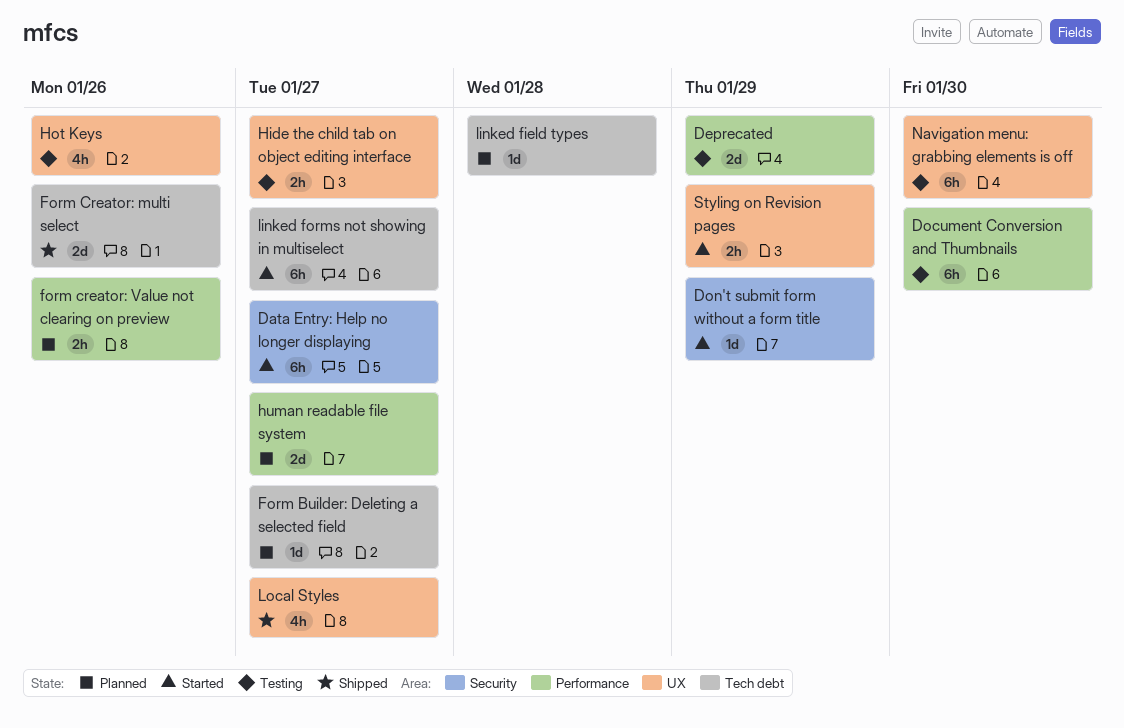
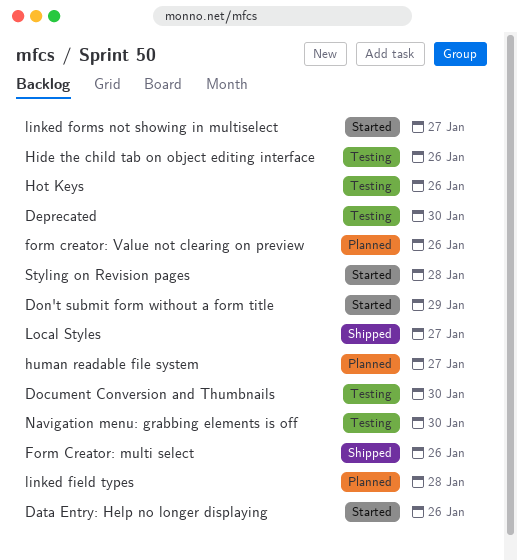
Data Entry: Help no longer displaying, due: Jan 27 -> Jan 26
Deprecated, due: Jan 29 -> Jan 30
Form Builder: Deleting a selected field: present -> none
Hide the child tab on object editing interface, due: Jan 27 -> Jan 26
Styling on Revision pages, due: Jan 29 -> Jan 28

